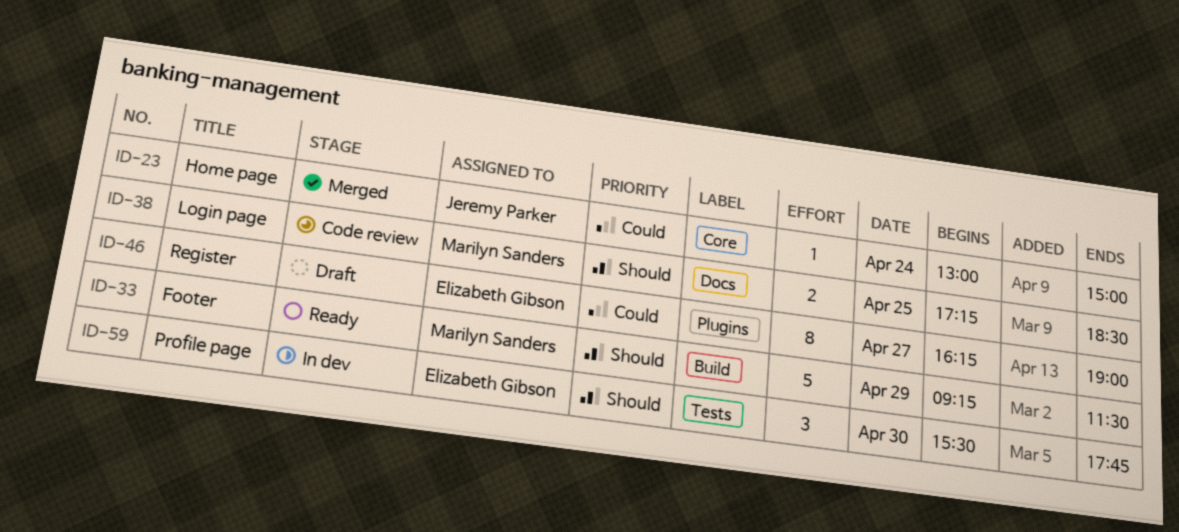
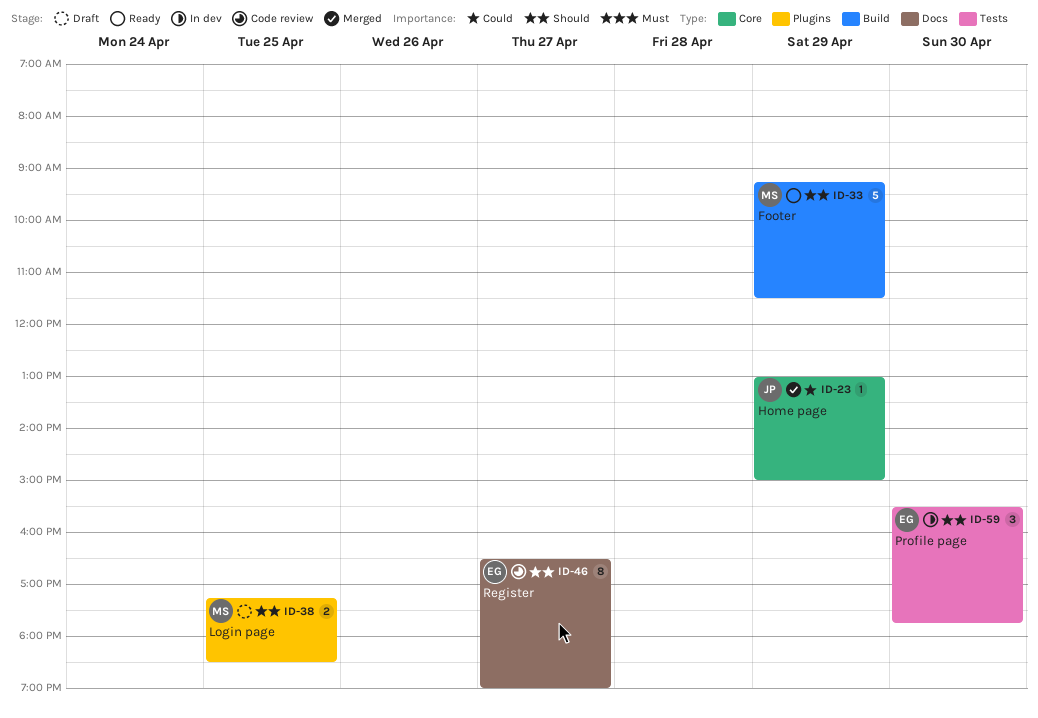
ID-23, day: Apr 24 -> Apr 29
ID-38, status: Code review -> Draft
ID-38, label: Docs -> Plugins
ID-46, status: Draft -> Code review
ID-46, priority: Could -> Should
ID-46, label: Plugins -> Docs
ID-46, begins: 16:15 -> 16:30

